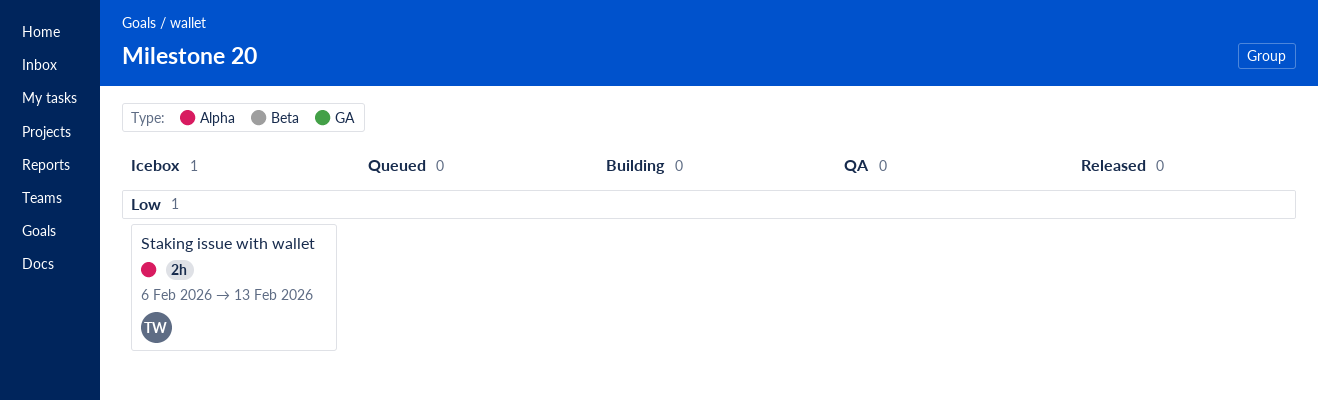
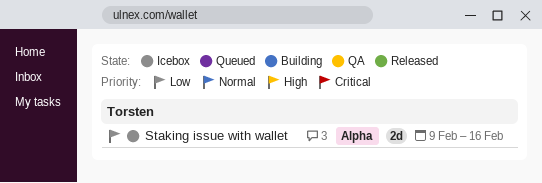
Staking issue with wallet, estimate: 2h -> 2d
Staking issue with wallet, start: Feb 6 -> Feb 9
Staking issue with wallet, due: Feb 13 -> Feb 16

